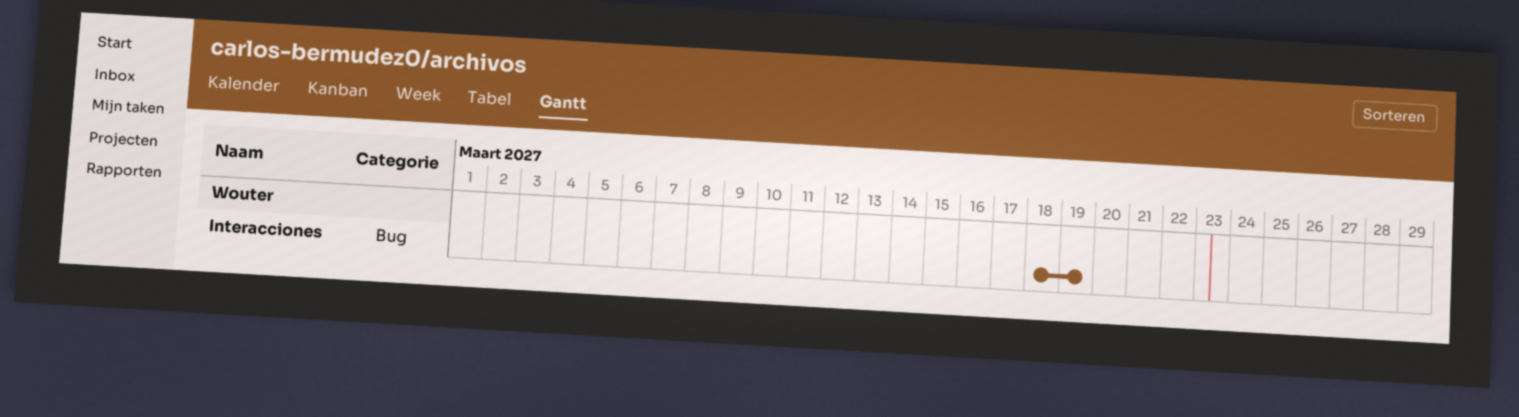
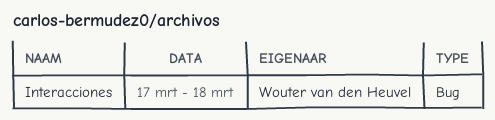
Interacciones, start: Mar 18 -> Mar 17
Interacciones, due: Mar 19 -> Mar 18

